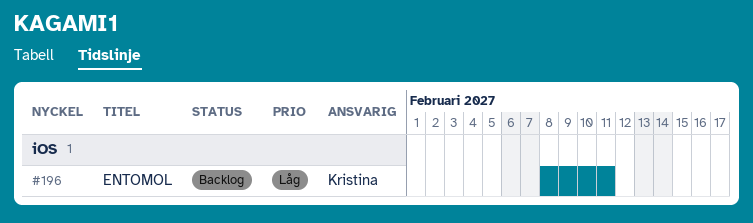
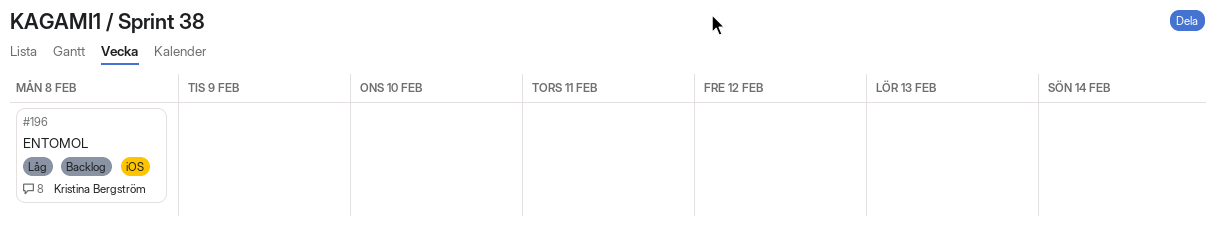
#196, due: Feb 11 -> Feb 8

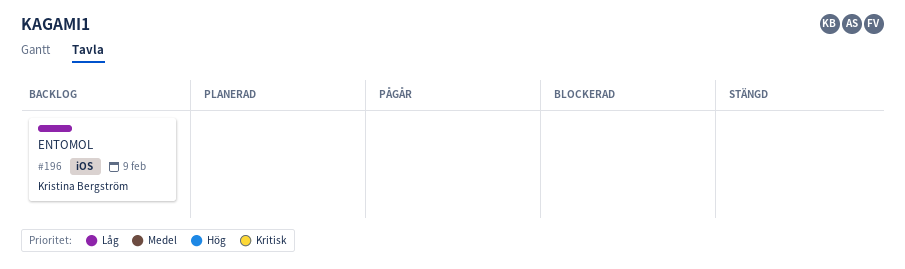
#196, due: Feb 8 -> Feb 9

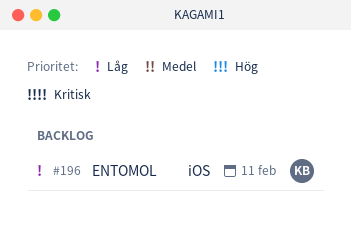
#196, due: Feb 9 -> Feb 11

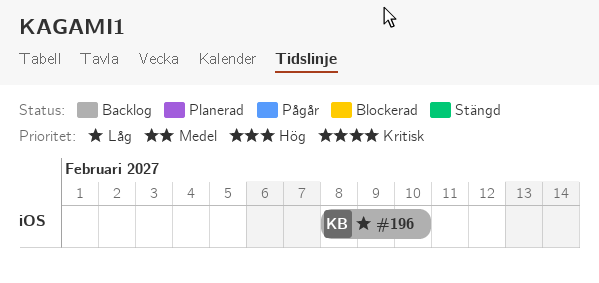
#196, due: Feb 11 -> Feb 10

